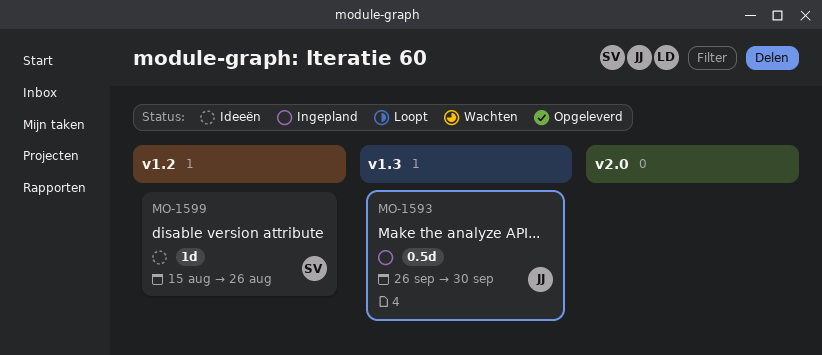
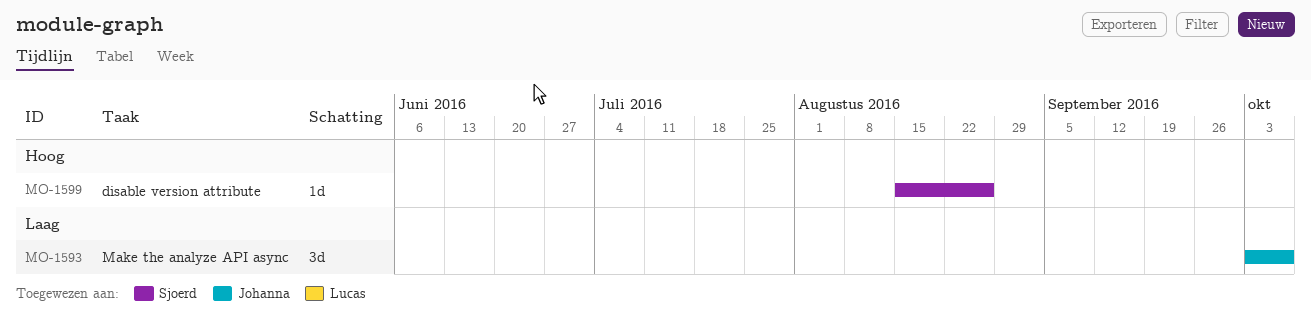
MO-1593, estimate: 0.5d -> 3d
MO-1593, start: Sep 26 -> Oct 3
MO-1593, due: Sep 30 -> Oct 7

